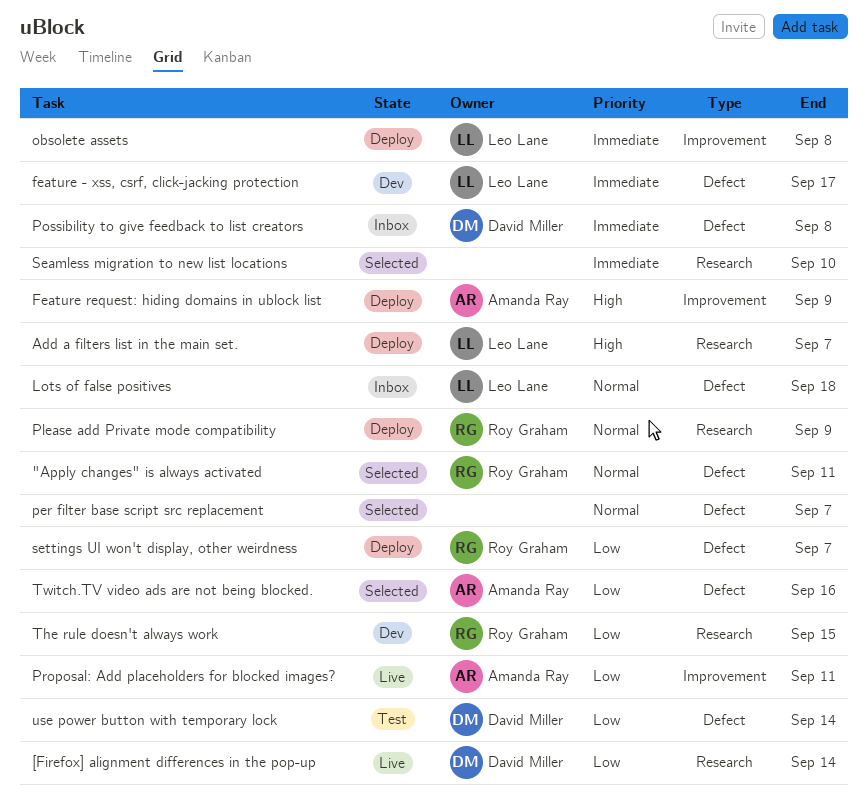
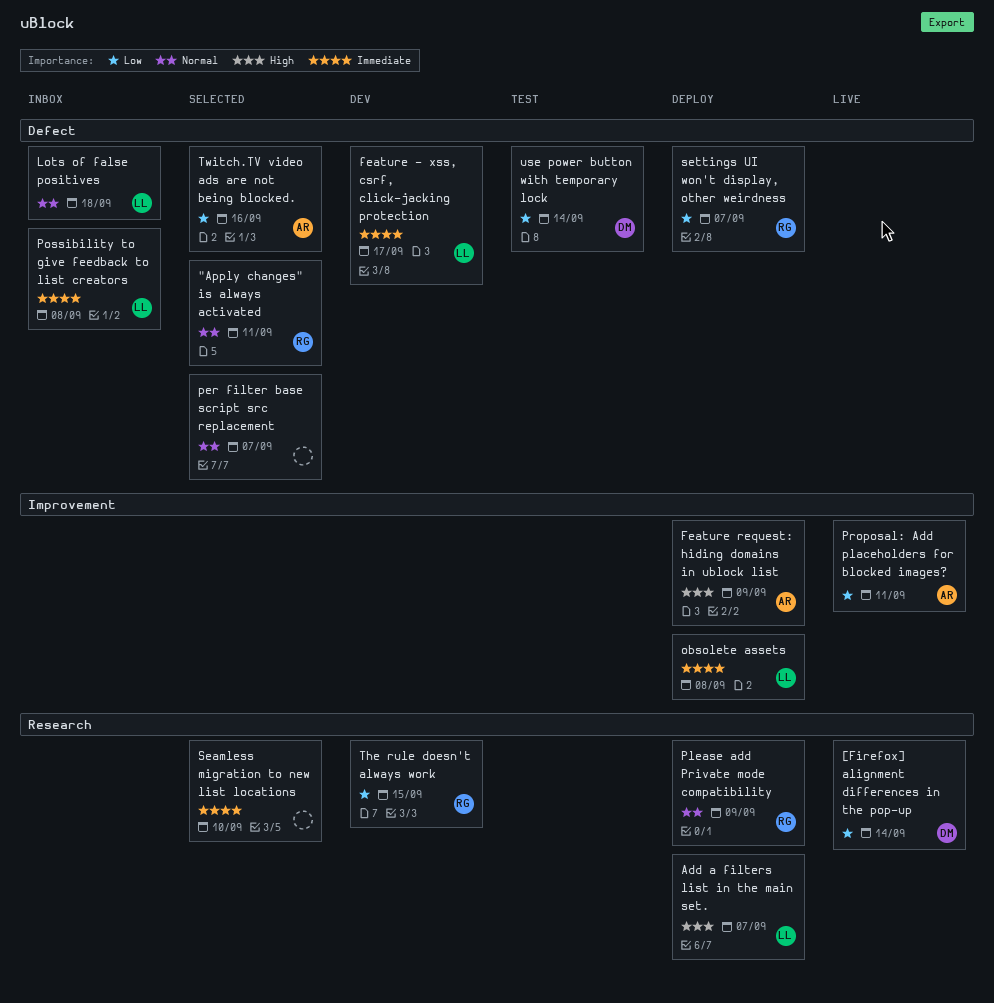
Possibility to give feedback to list creators, owner: David Miller -> Leo Lane

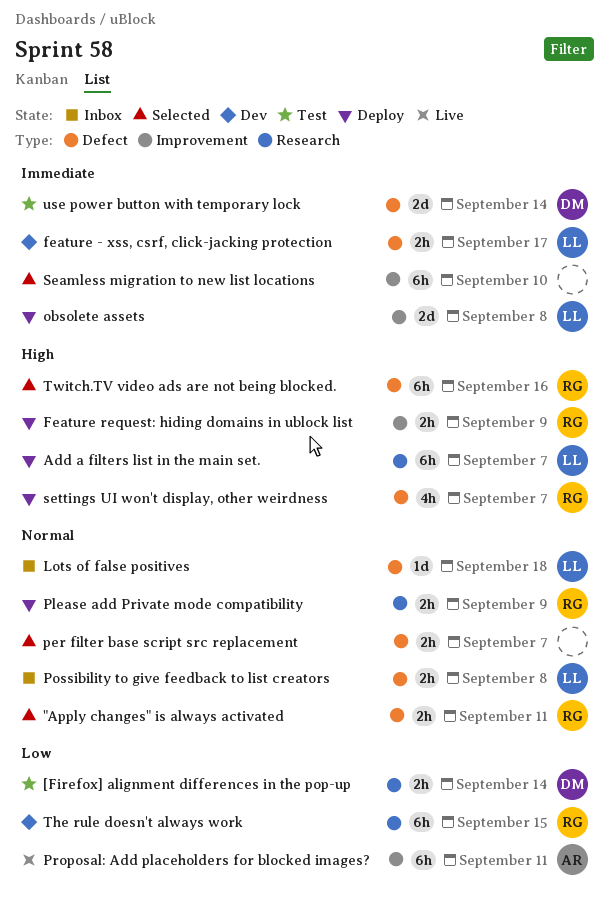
[Firefox] alignment differences in the pop-up, status: Live -> Test
Feature request: hiding domains in ublock list, owner: AR -> RG
Possibility to give feedback to list creators, priority: Immediate -> Normal
Seamless migration to new list locations, label: Research -> Improvement
settings UI won't display, other weirdness, priority: Low -> High
Twitch.TV video ads are not being blocked., owner: AR -> RG
Twitch.TV video ads are not being blocked., priority: Low -> High
use power button with temporary lock, priority: Low -> Immediate

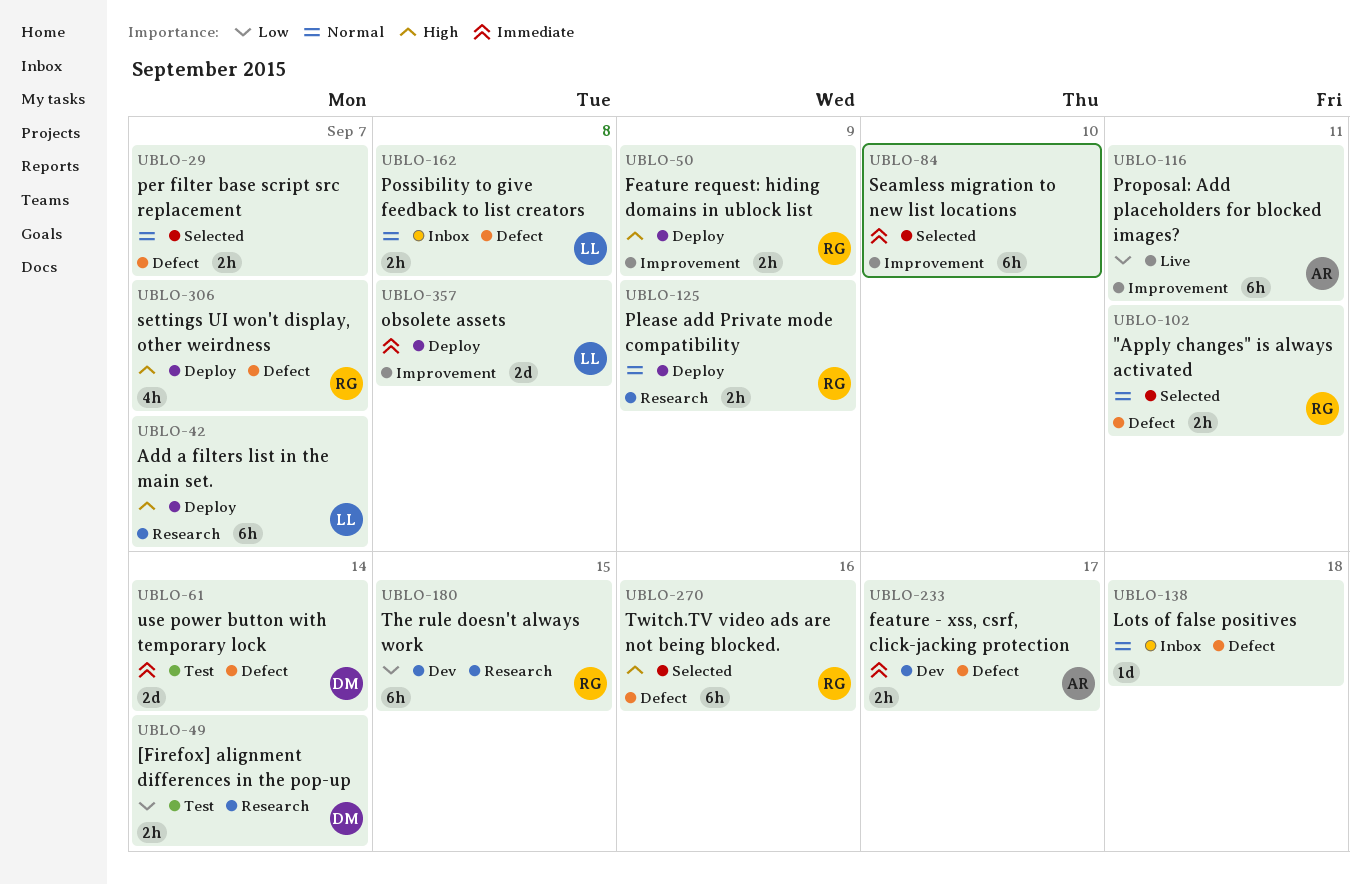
feature - xss, csrf, click-jacking protection, owner: LL -> AR
Lots of false positives, owner: LL -> none

